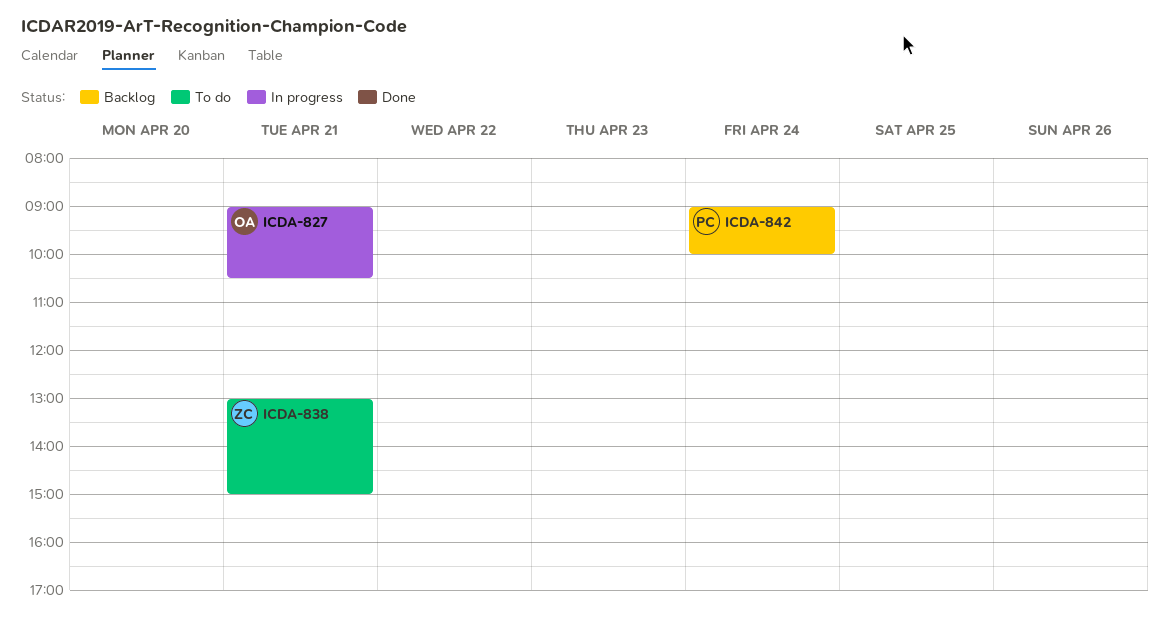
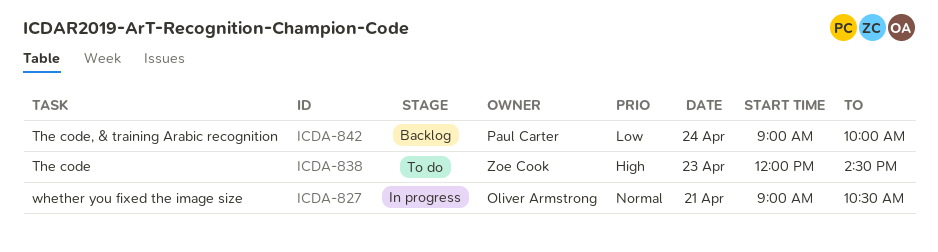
ICDA-838, day: Apr 21 -> Apr 23
ICDA-838, begins: 13:00 -> 12:00
ICDA-838, ends: 15:00 -> 14:30

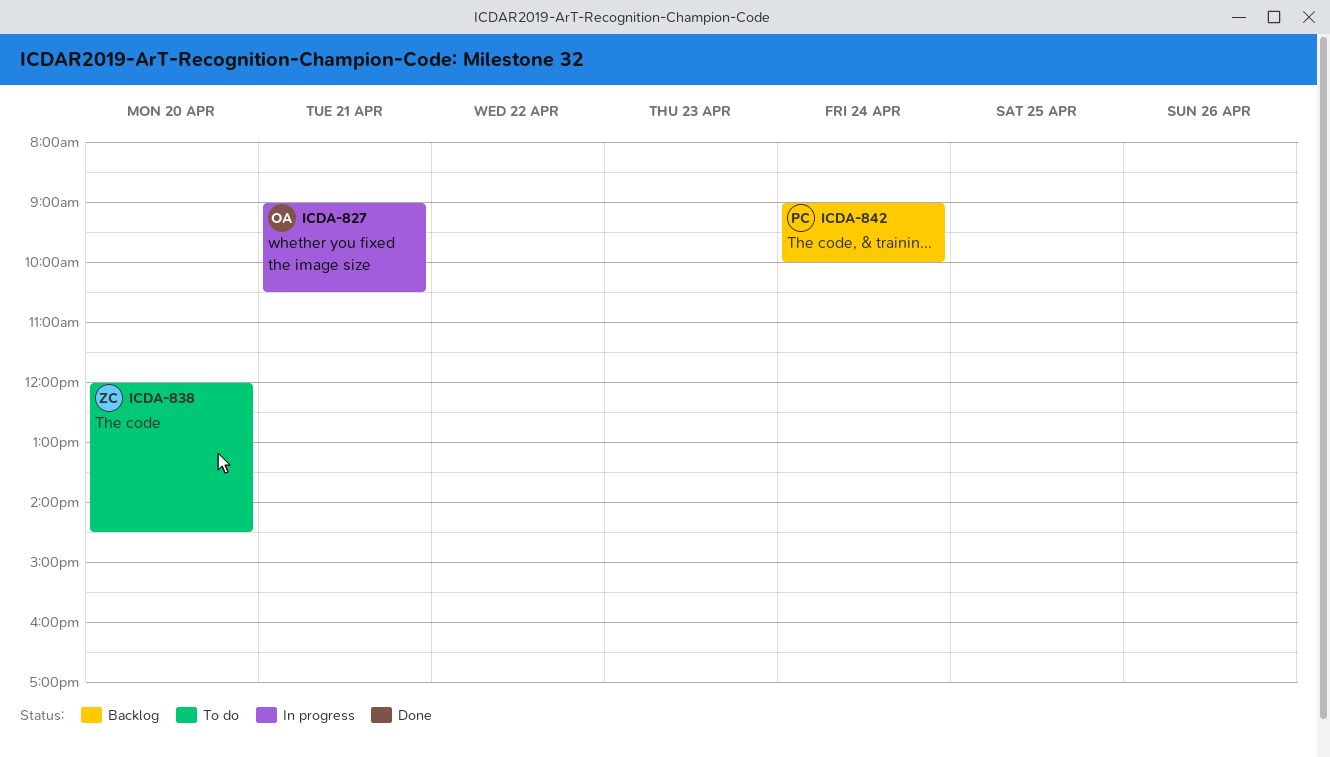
ICDA-838, day: Apr 23 -> Apr 20

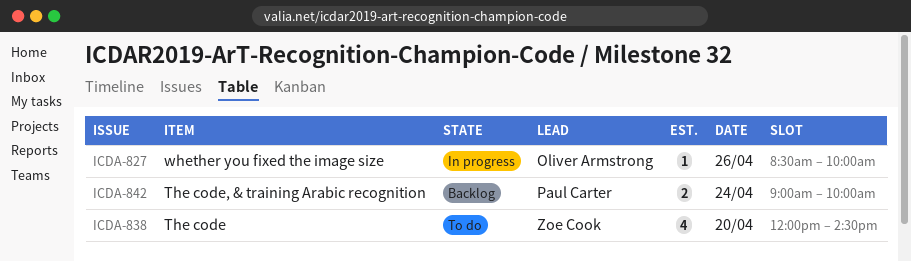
ICDA-827, day: Apr 21 -> Apr 26
ICDA-827, begins: 09:00 -> 08:30
ICDA-827, ends: 10:30 -> 10:00

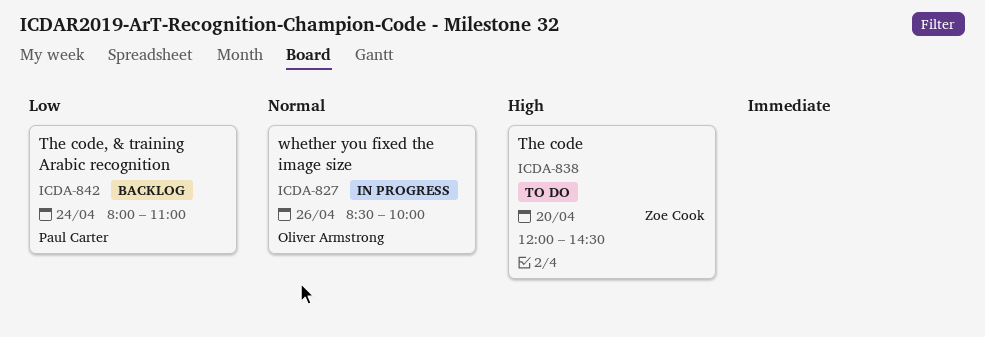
ICDA-842, begins: 09:00 -> 08:00
ICDA-842, ends: 10:00 -> 11:00

